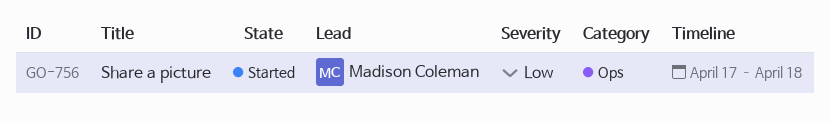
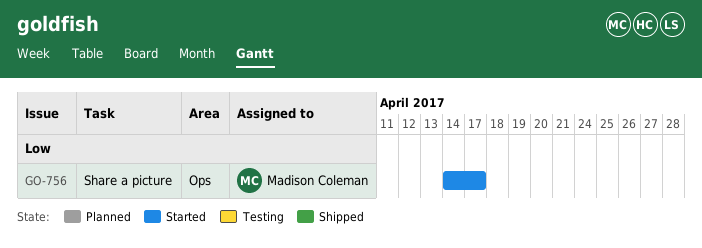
GO-756, start: Apr 17 -> Apr 14
GO-756, due: Apr 18 -> Apr 17

